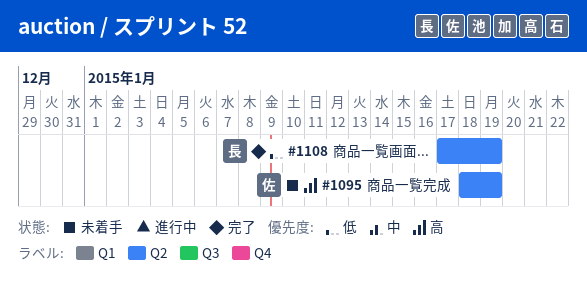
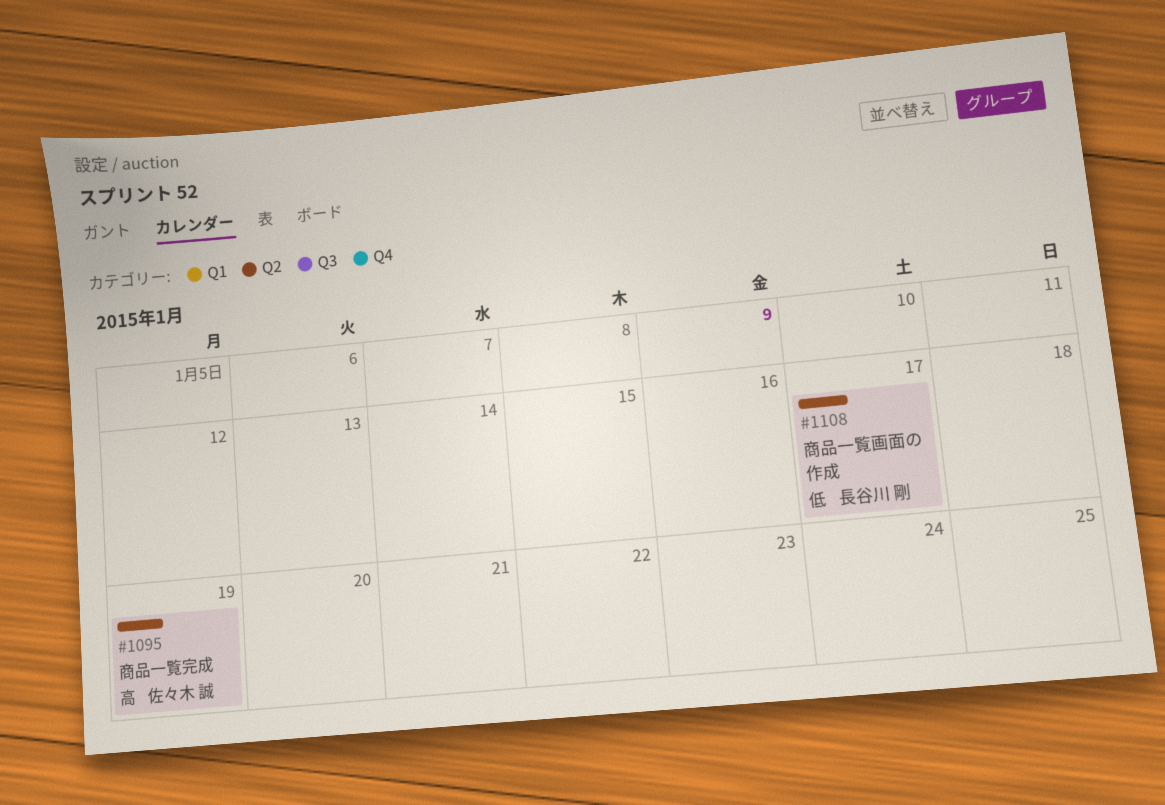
#1108, due: Jan 19 -> Jan 17

